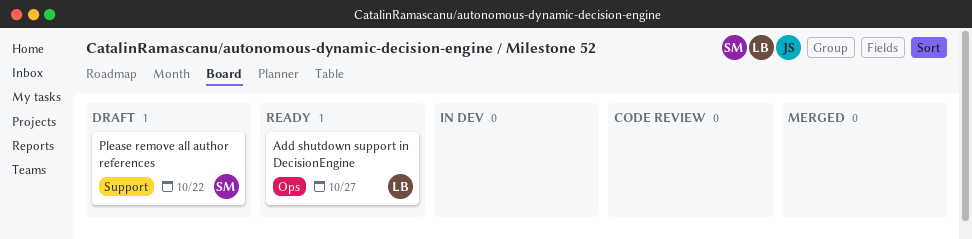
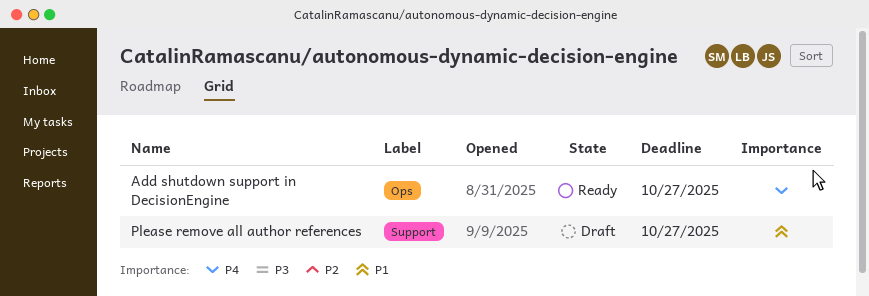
Please remove all author references, due: Oct 22 -> Oct 27

